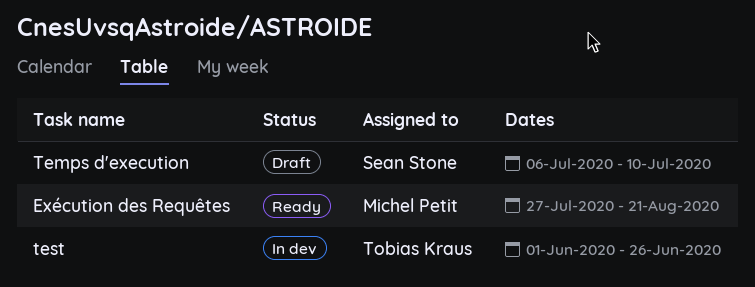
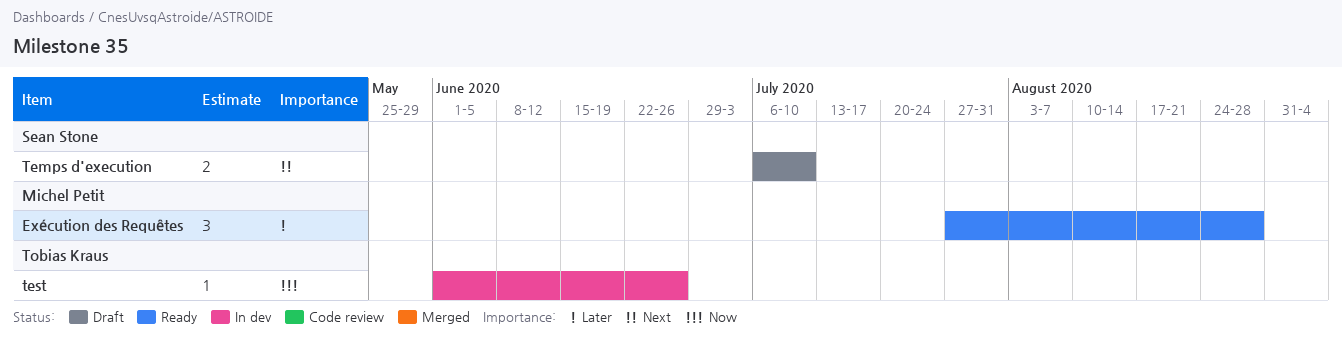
Exécution des Requêtes, due: Aug 21 -> Aug 28

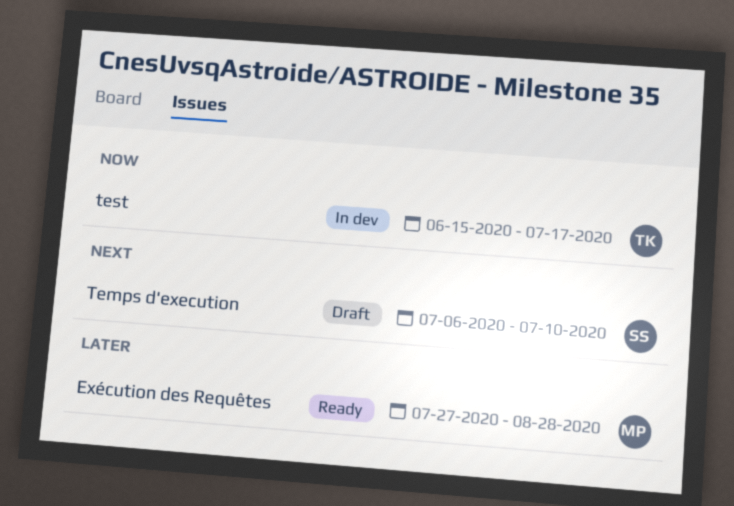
test, start: Jun 1 -> Jun 15
test, due: Jun 26 -> Jul 17

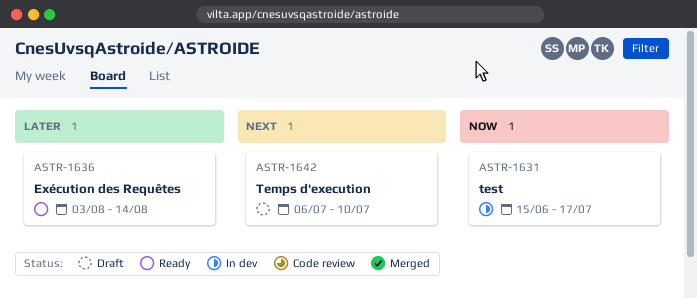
Exécution des Requêtes, start: Jul 27 -> Aug 3
Exécution des Requêtes, due: Aug 28 -> Aug 14

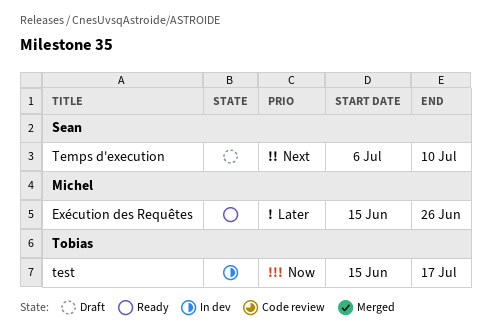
Exécution des Requêtes, start: Aug 3 -> Jun 15
Exécution des Requêtes, due: Aug 14 -> Jun 26

